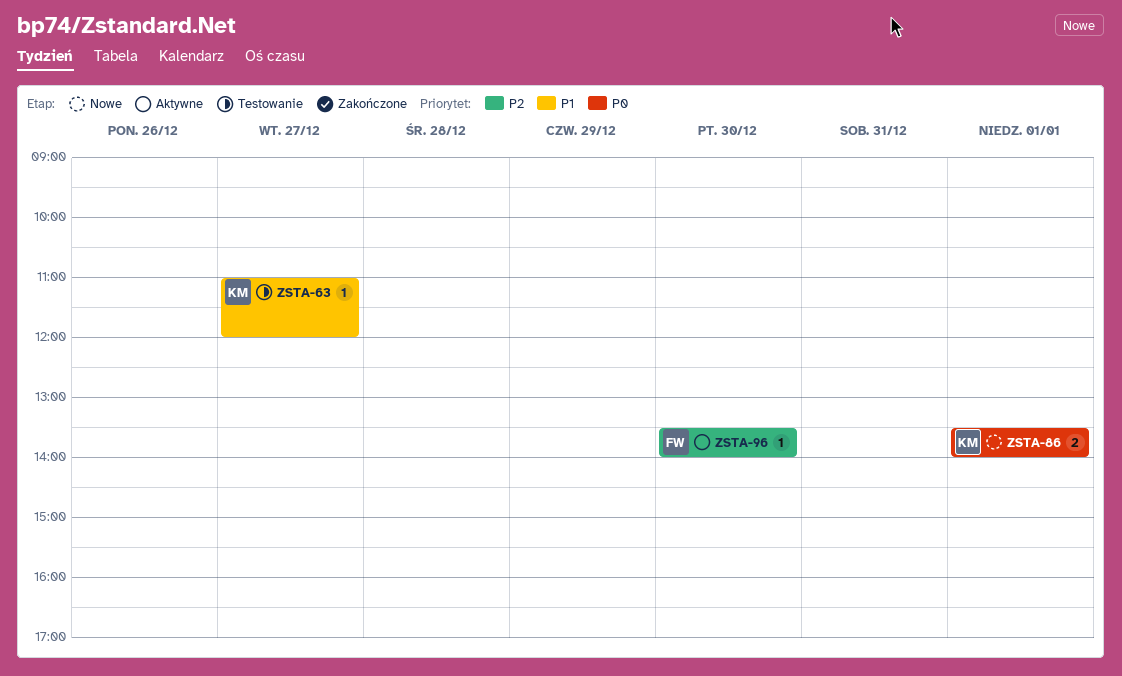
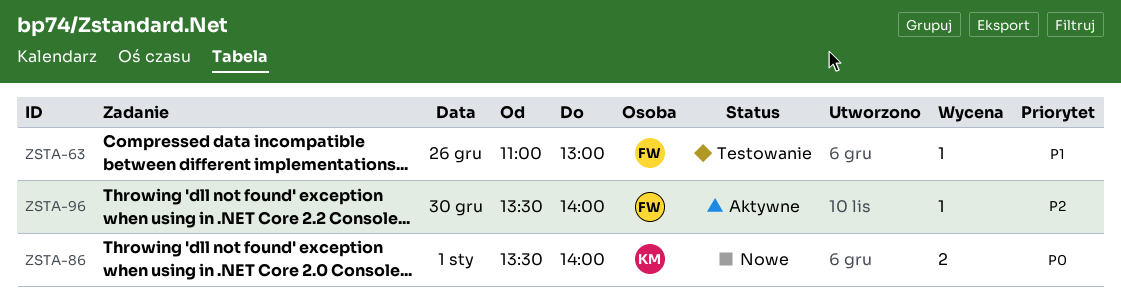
ZSTA-63, owner: KM -> FW
ZSTA-63, day: Dec 27 -> Dec 26
ZSTA-63, ends: 12:00 -> 13:00

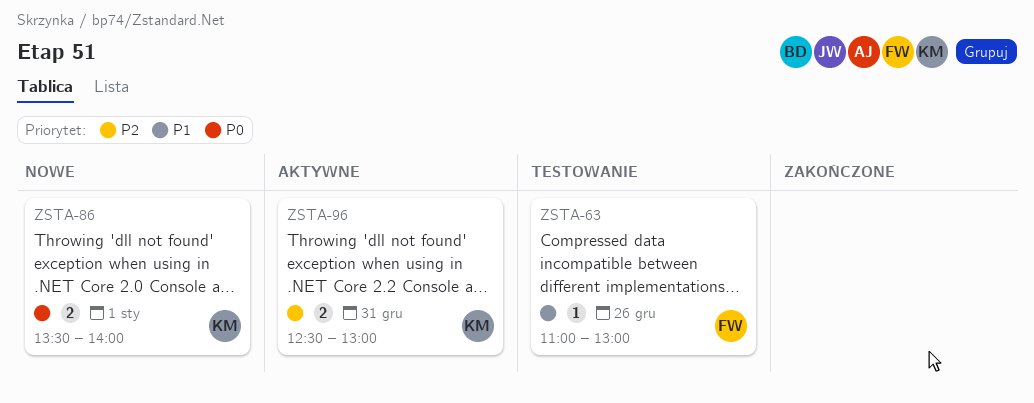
ZSTA-96, owner: FW -> KM
ZSTA-96, estimate: 1 -> 2
ZSTA-96, day: Dec 30 -> Dec 31
ZSTA-96, begins: 13:30 -> 12:30
ZSTA-96, ends: 14:00 -> 13:00

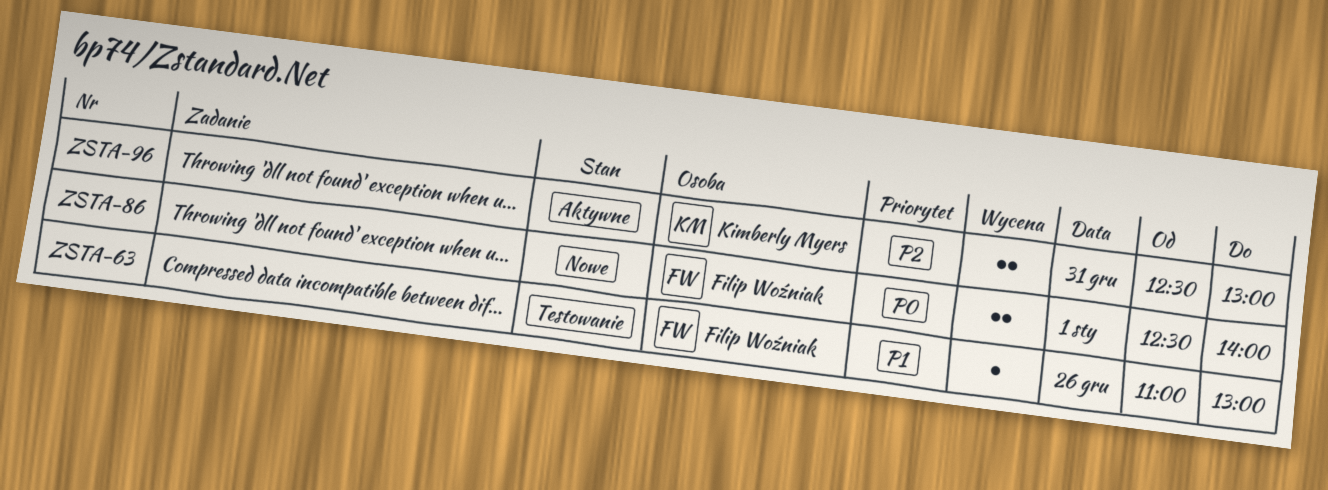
ZSTA-86, owner: Kimberly Myers -> Filip Woźniak
ZSTA-86, begins: 13:30 -> 12:30

